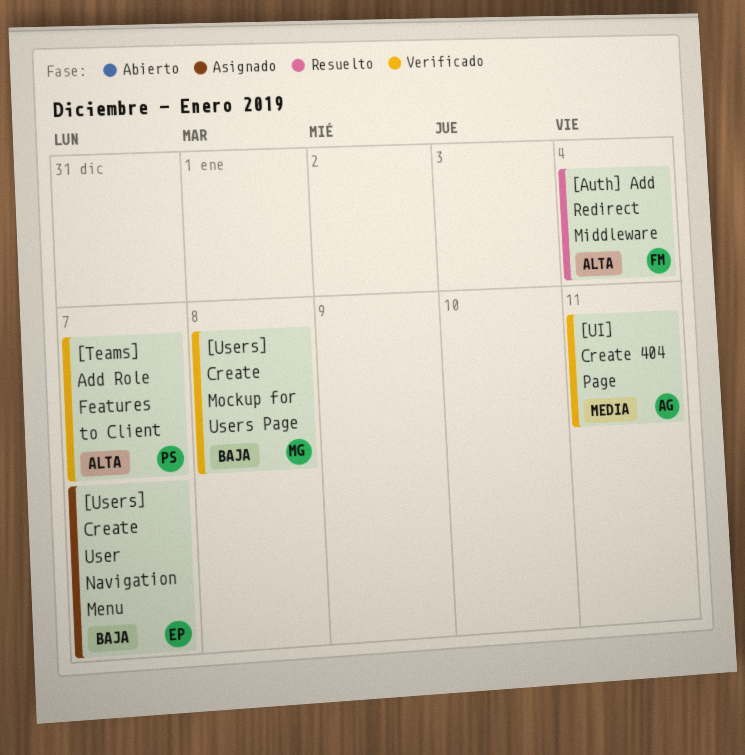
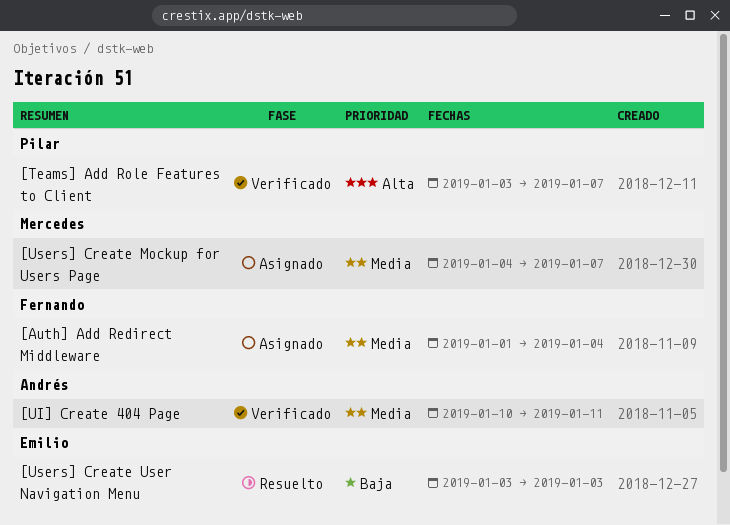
[Auth] Add Redirect Middleware, status: Resuelto -> Asignado
[Auth] Add Redirect Middleware, priority: Alta -> Media
[Users] Create Mockup for Users Page, status: Verificado -> Asignado
[Users] Create Mockup for Users Page, priority: Baja -> Media
[Users] Create Mockup for Users Page, due: Jan 8 -> Jan 7
[Users] Create User Navigation Menu, status: Asignado -> Resuelto
[Users] Create User Navigation Menu, due: Jan 7 -> Jan 3

